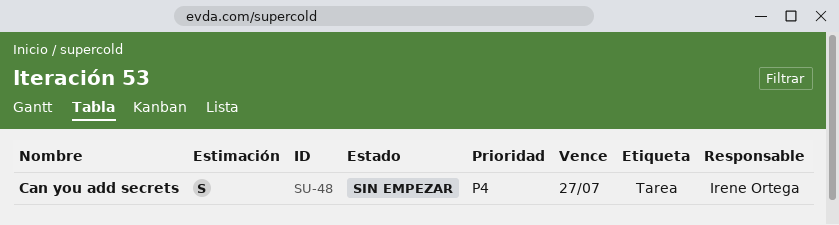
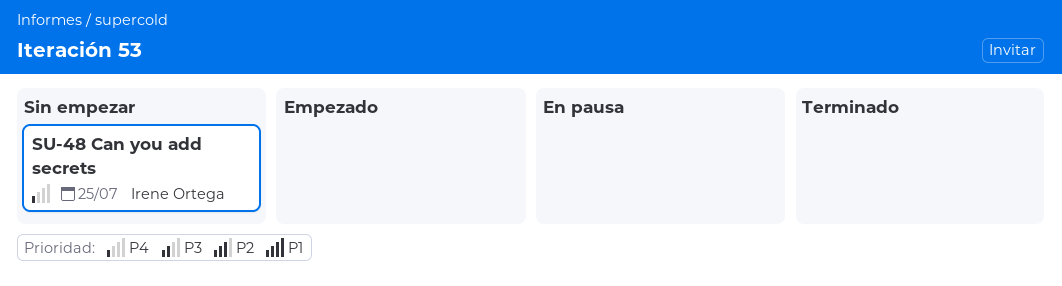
SU-48, due: Jul 27 -> Jul 25

